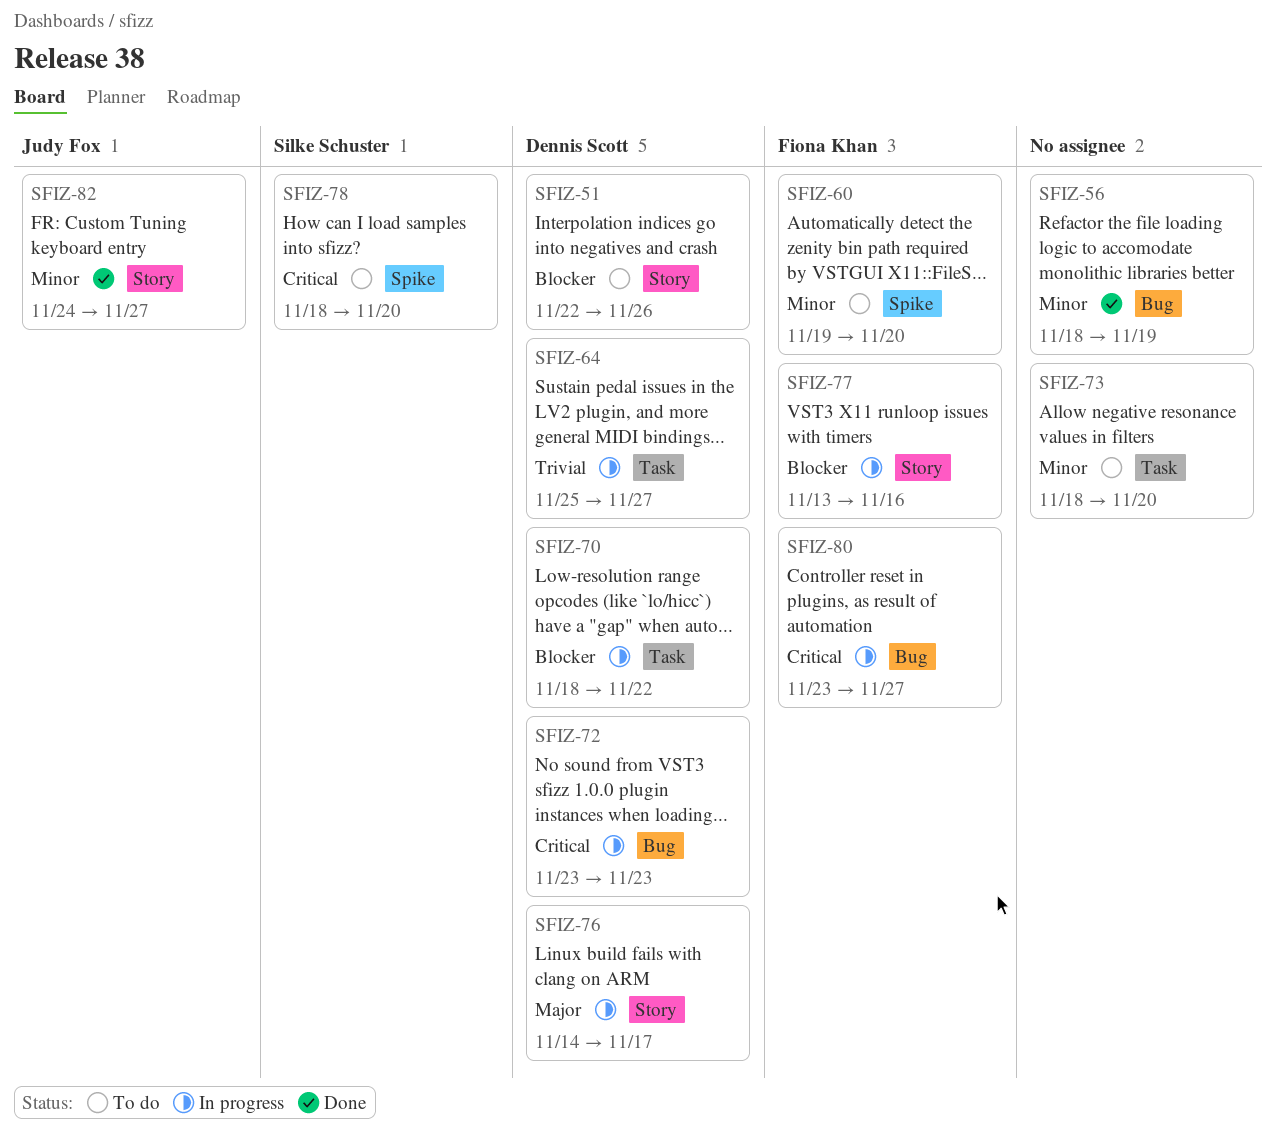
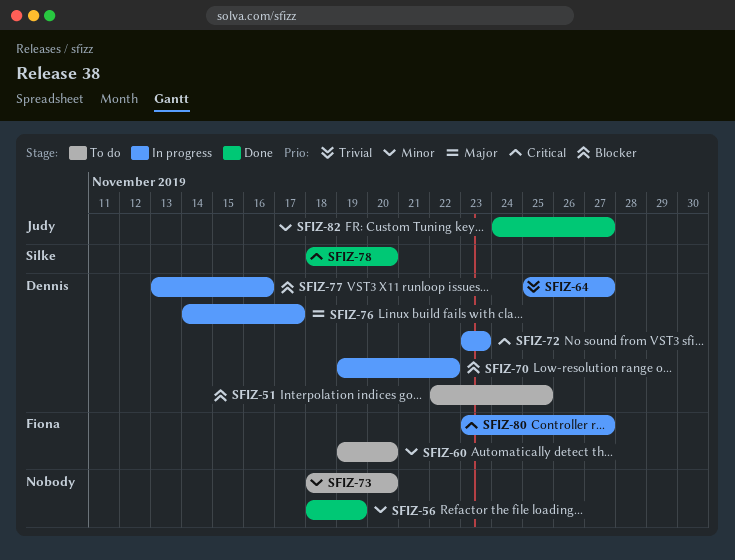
SFIZ-51, due: Nov 26 -> Nov 25
SFIZ-70, start: Nov 18 -> Nov 19
SFIZ-77, owner: Fiona Khan -> Dennis Scott
SFIZ-78, status: To do -> Done

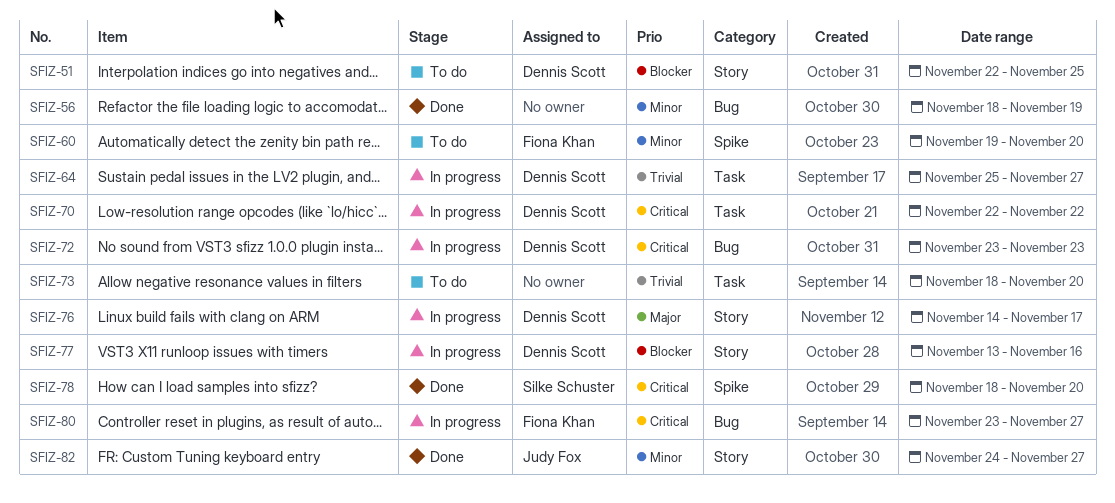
SFIZ-70, priority: Blocker -> Critical
SFIZ-70, start: Nov 19 -> Nov 22
SFIZ-73, priority: Minor -> Trivial

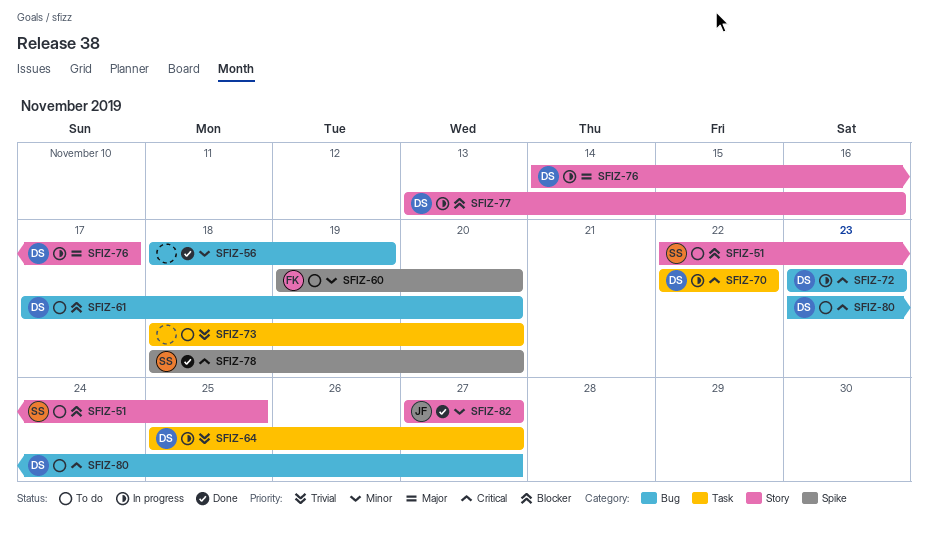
SFIZ-51, owner: Dennis Scott -> Silke Schuster
SFIZ-61: none -> present
SFIZ-80, status: In progress -> To do
SFIZ-80, owner: Fiona Khan -> Dennis Scott
SFIZ-82, start: Nov 24 -> Nov 27

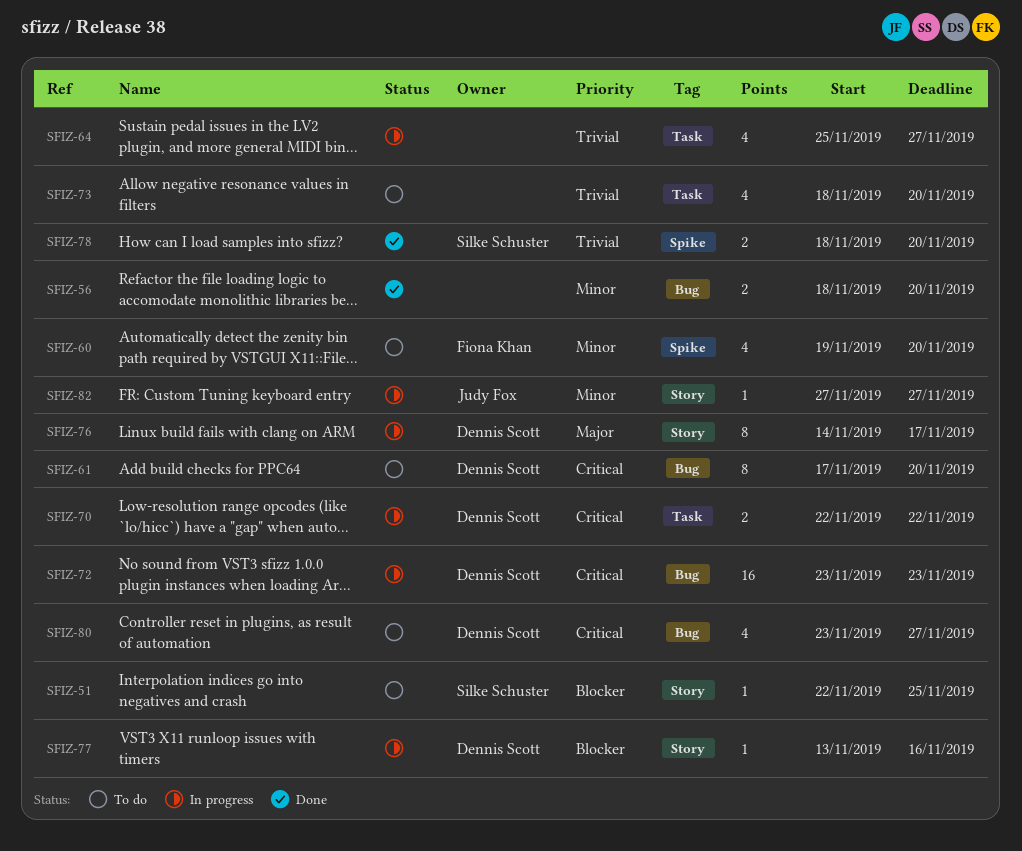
SFIZ-56, due: Nov 19 -> Nov 20
SFIZ-61, priority: Blocker -> Critical
SFIZ-64, owner: Dennis Scott -> none
SFIZ-78, priority: Critical -> Trivial
SFIZ-82, status: Done -> In progress

